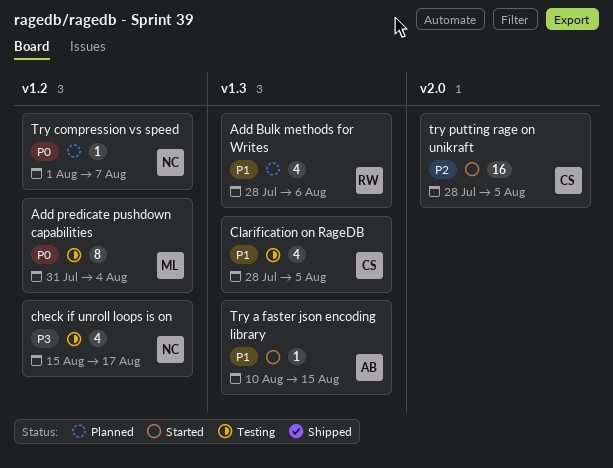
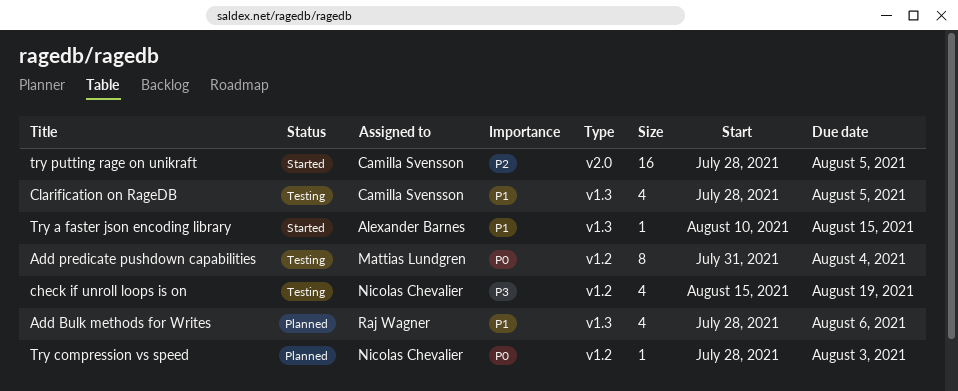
check if unroll loops is on, due: Aug 17 -> Aug 19
Try compression vs speed, start: Aug 1 -> Jul 28
Try compression vs speed, due: Aug 7 -> Aug 3

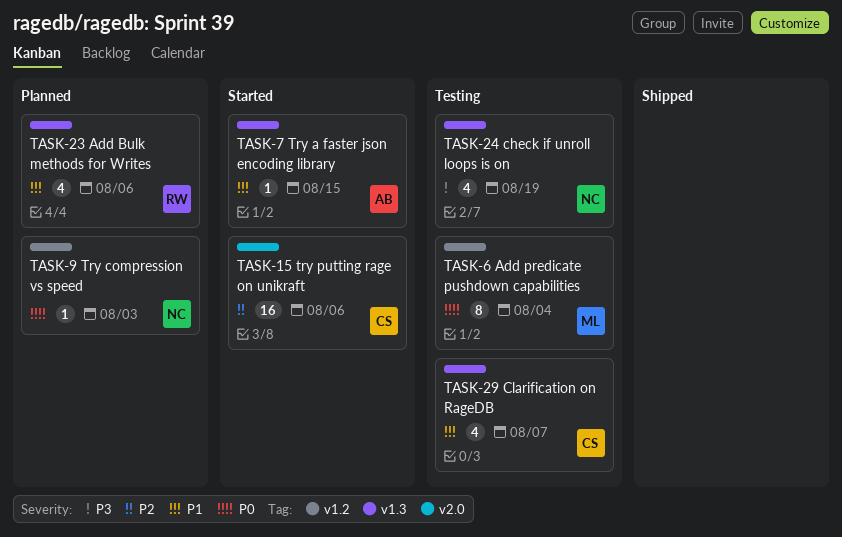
check if unroll loops is on, label: v1.2 -> v1.3
Clarification on RageDB, due: Aug 5 -> Aug 7
try putting rage on unikraft, due: Aug 5 -> Aug 6

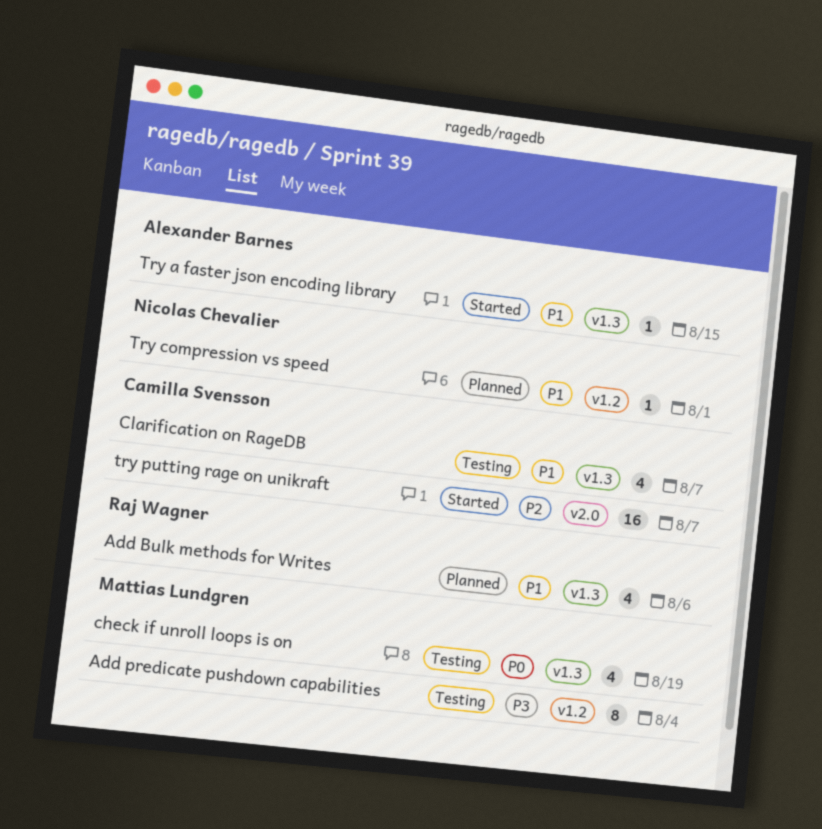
Add predicate pushdown capabilities, priority: P0 -> P3
check if unroll loops is on, owner: Nicolas Chevalier -> Mattias Lundgren
check if unroll loops is on, priority: P3 -> P0
Try compression vs speed, priority: P0 -> P1
Try compression vs speed, due: Aug 3 -> Aug 1
try putting rage on unikraft, due: Aug 6 -> Aug 7

